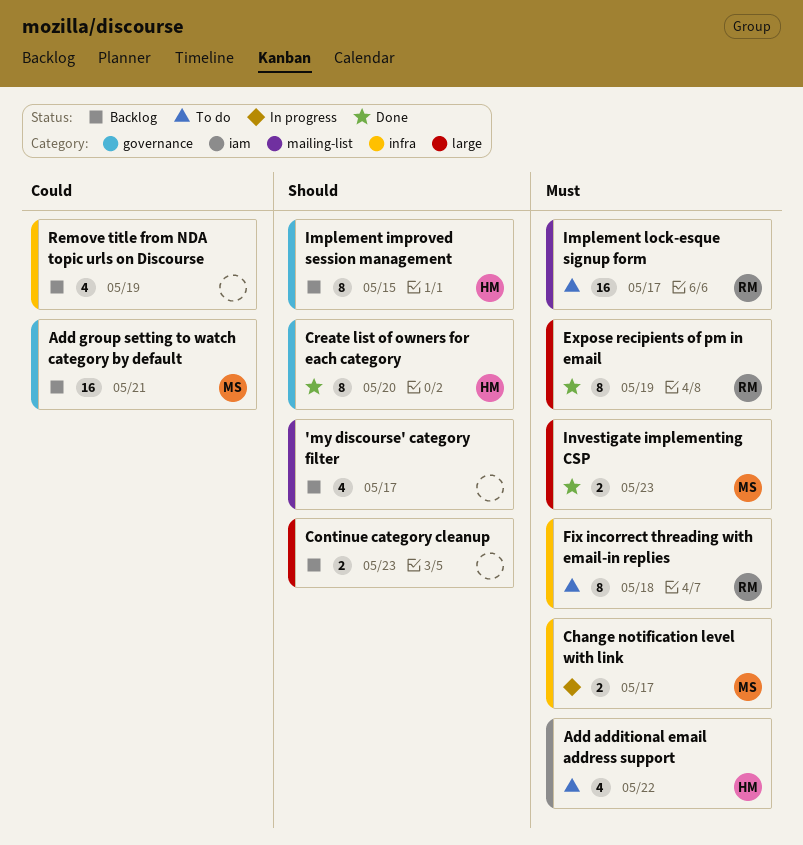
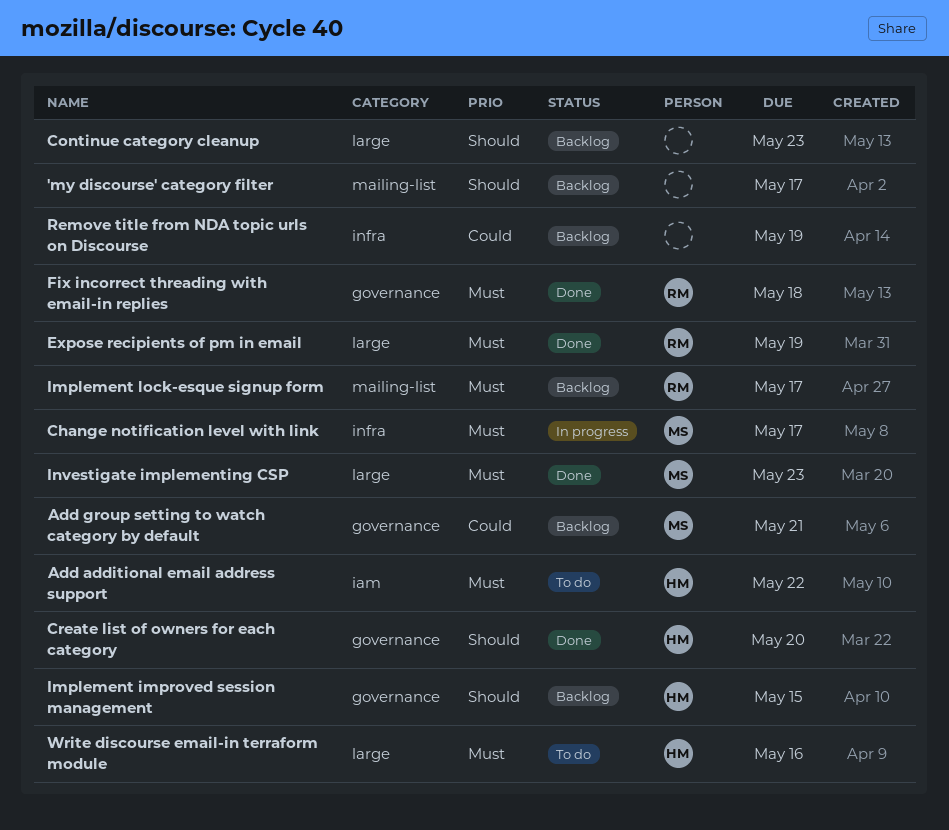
Fix incorrect threading with email-in replies, status: To do -> Done
Fix incorrect threading with email-in replies, label: infra -> governance
Implement lock-esque signup form, status: To do -> Backlog
Write discourse email-in terraform module: none -> present

